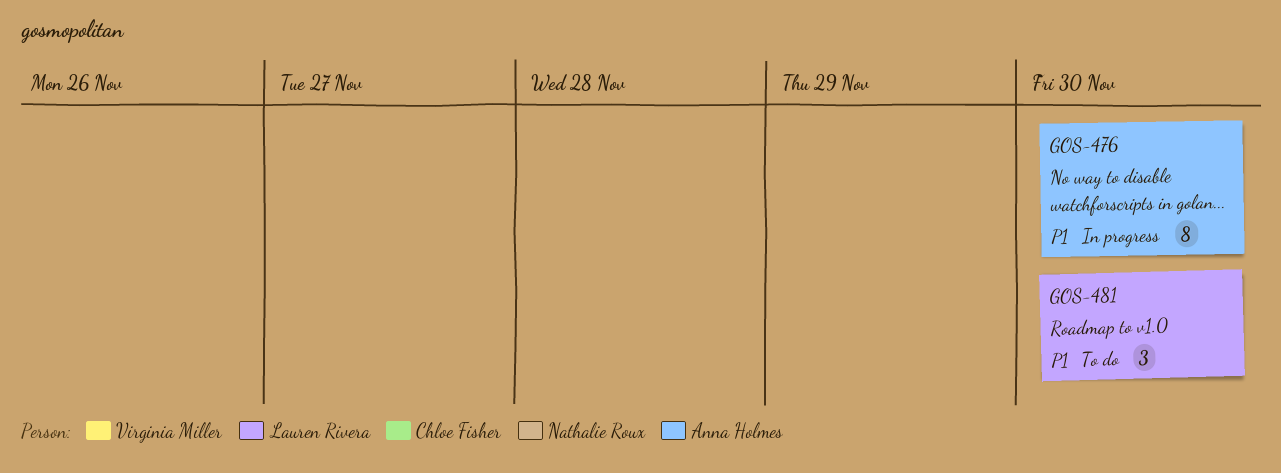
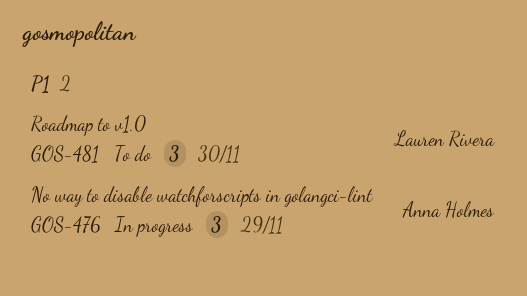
GOS-476, estimate: 8 -> 3
GOS-476, due: Nov 30 -> Nov 29

